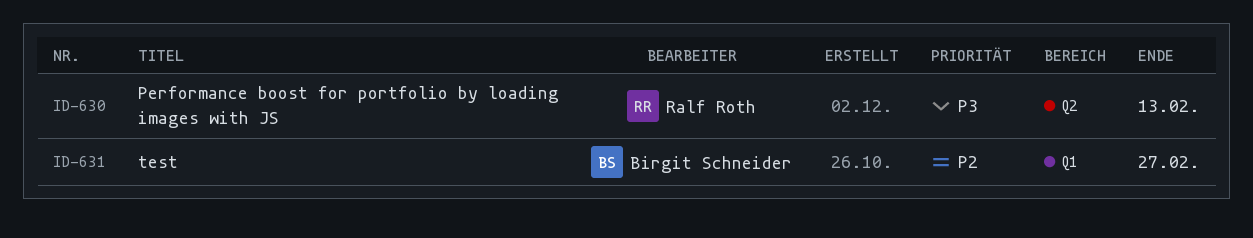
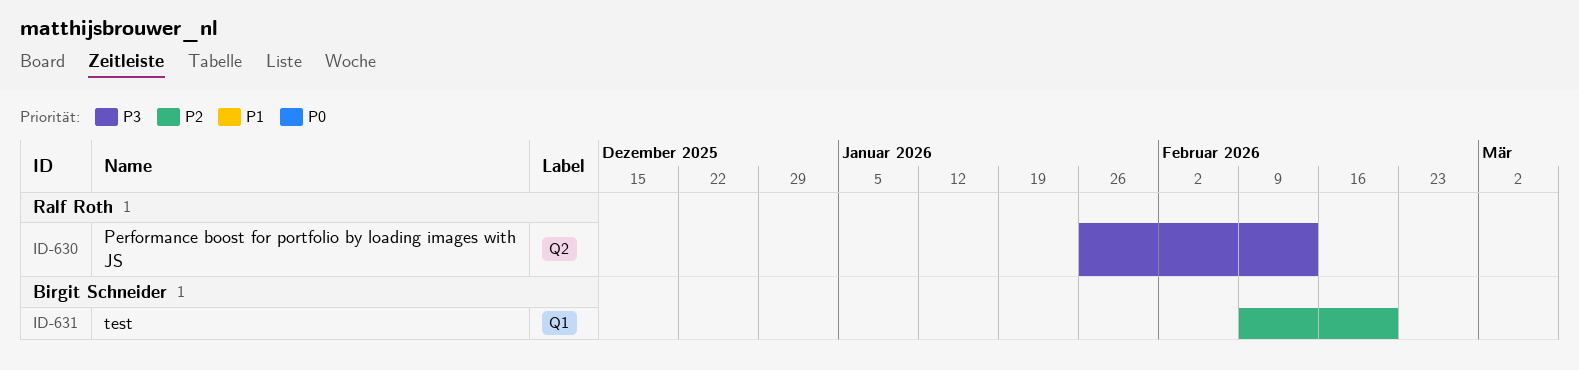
ID-631, due: Feb 27 -> Feb 20

